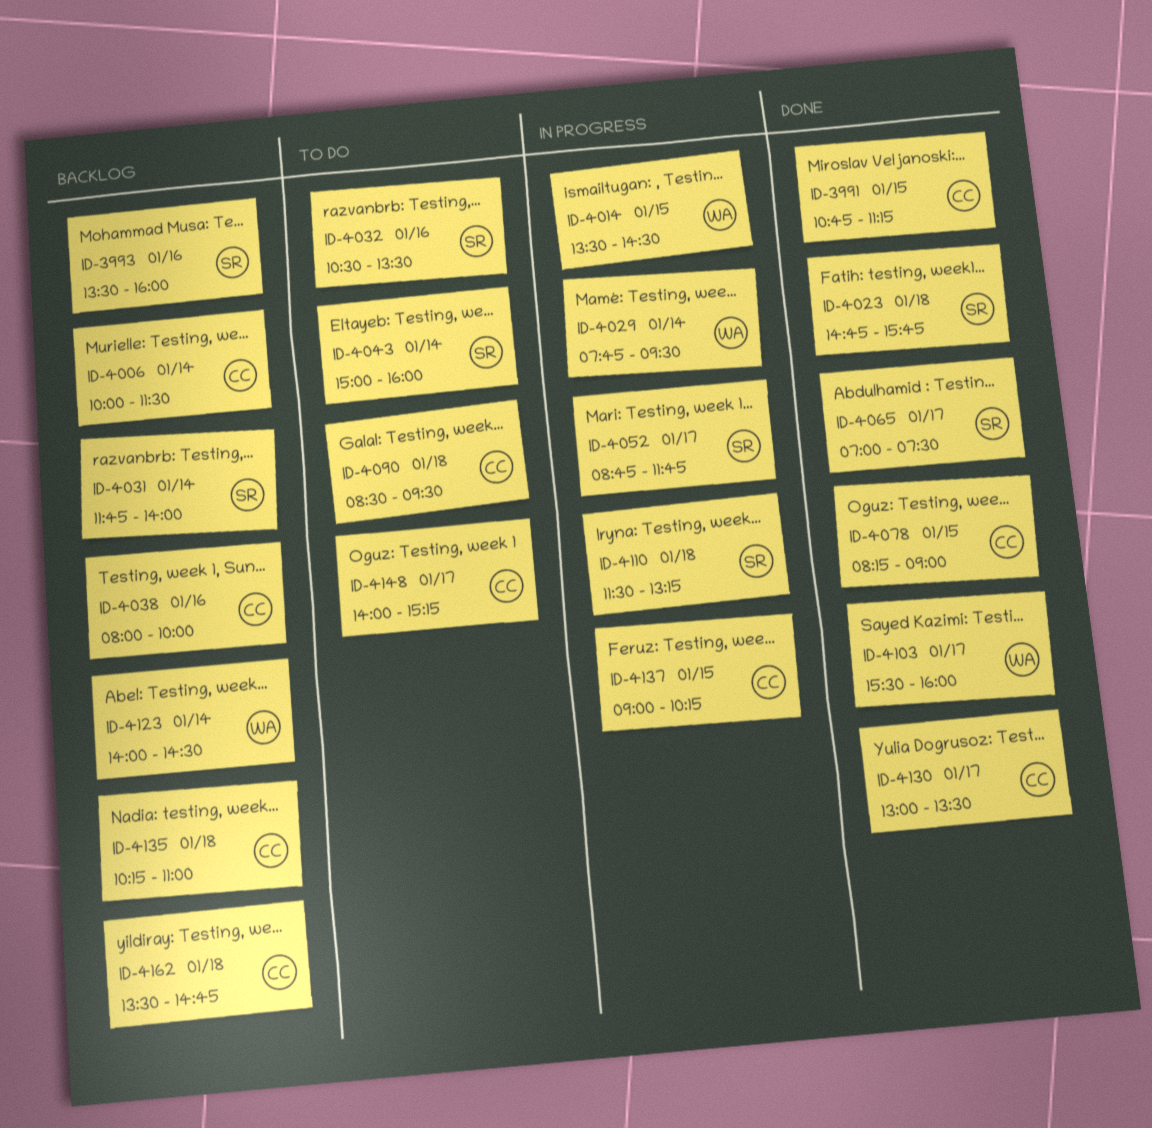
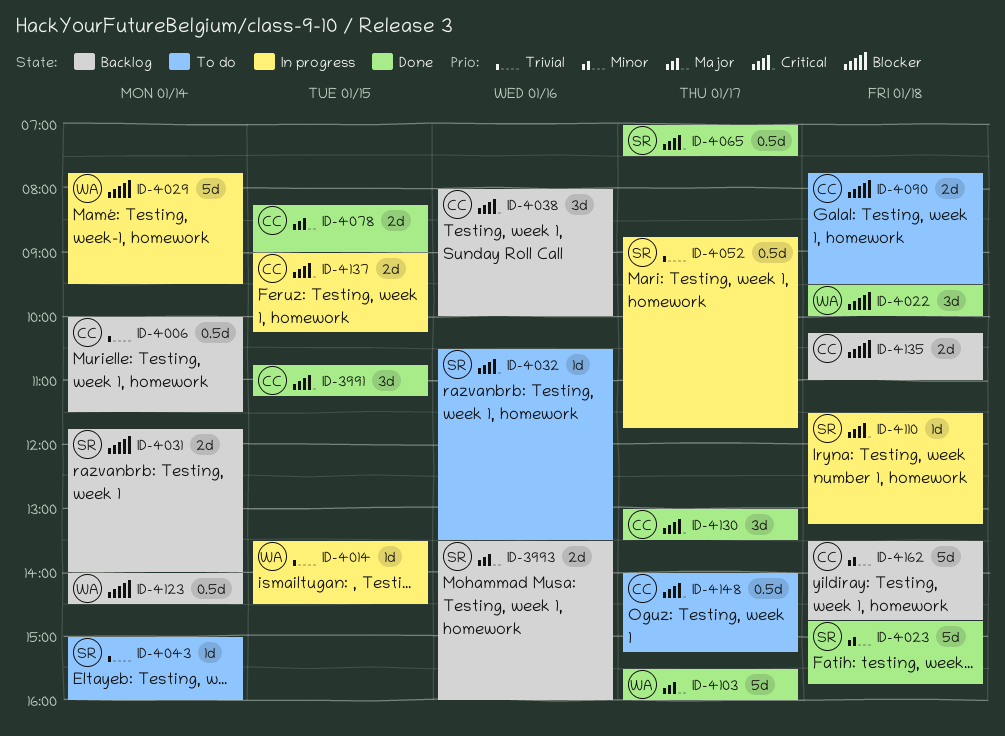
ID-4022: none -> present
ID-4090, begins: 08:30 -> 07:45

